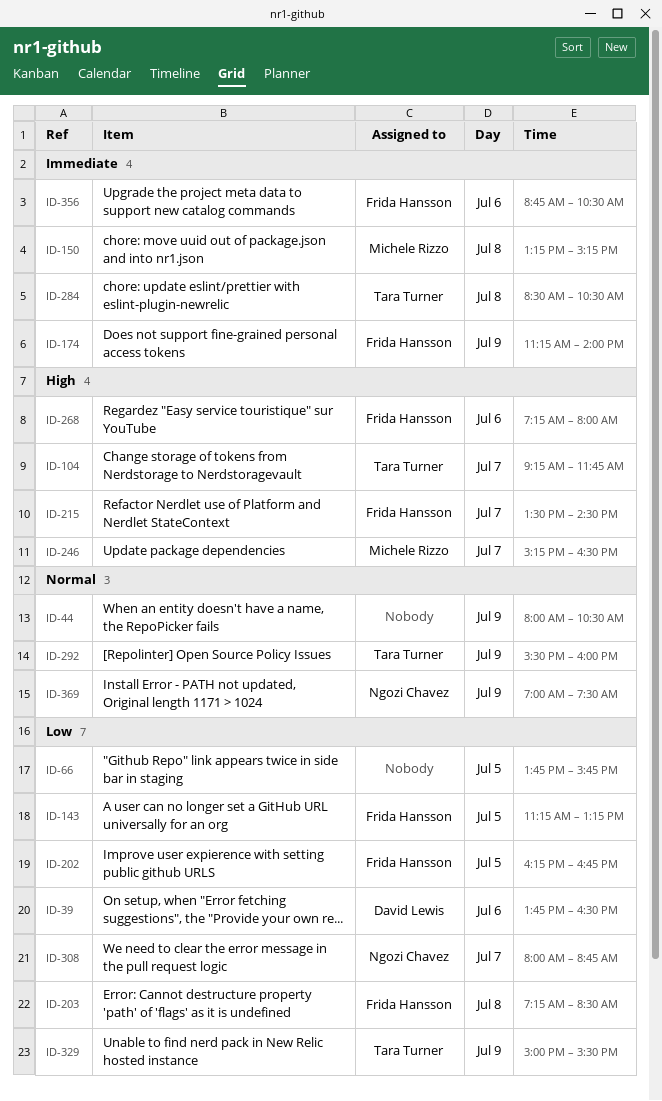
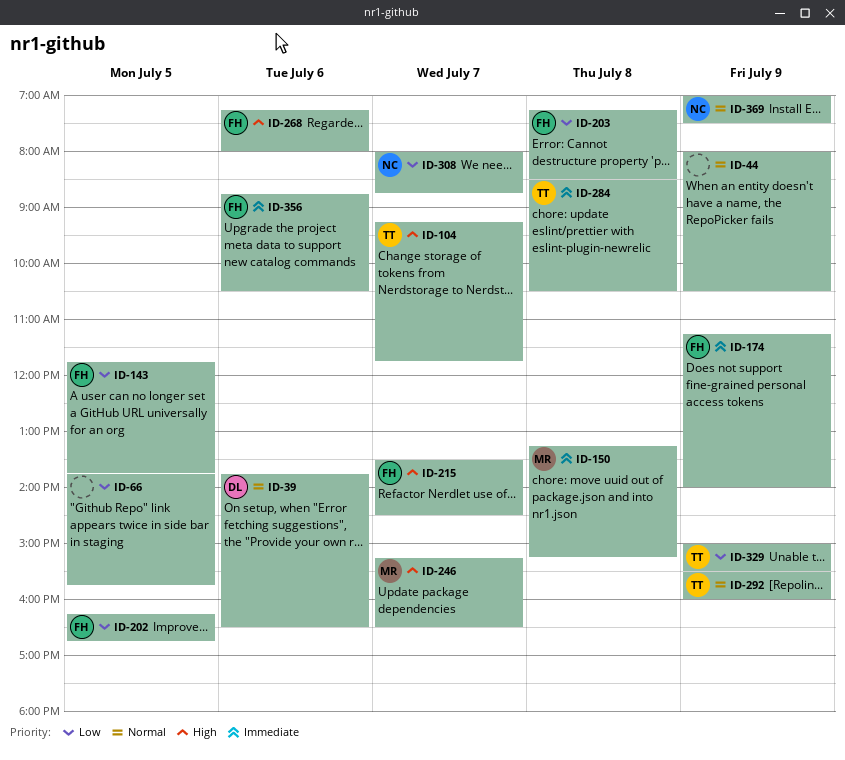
ID-39, priority: Low -> Normal
ID-143, begins: 11:15 -> 11:45
ID-143, ends: 13:15 -> 13:45

